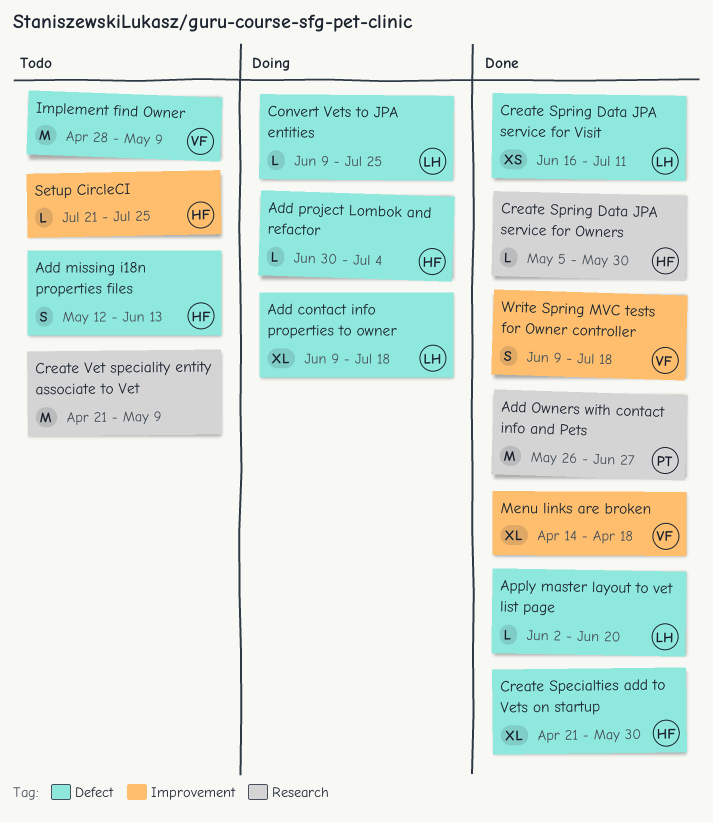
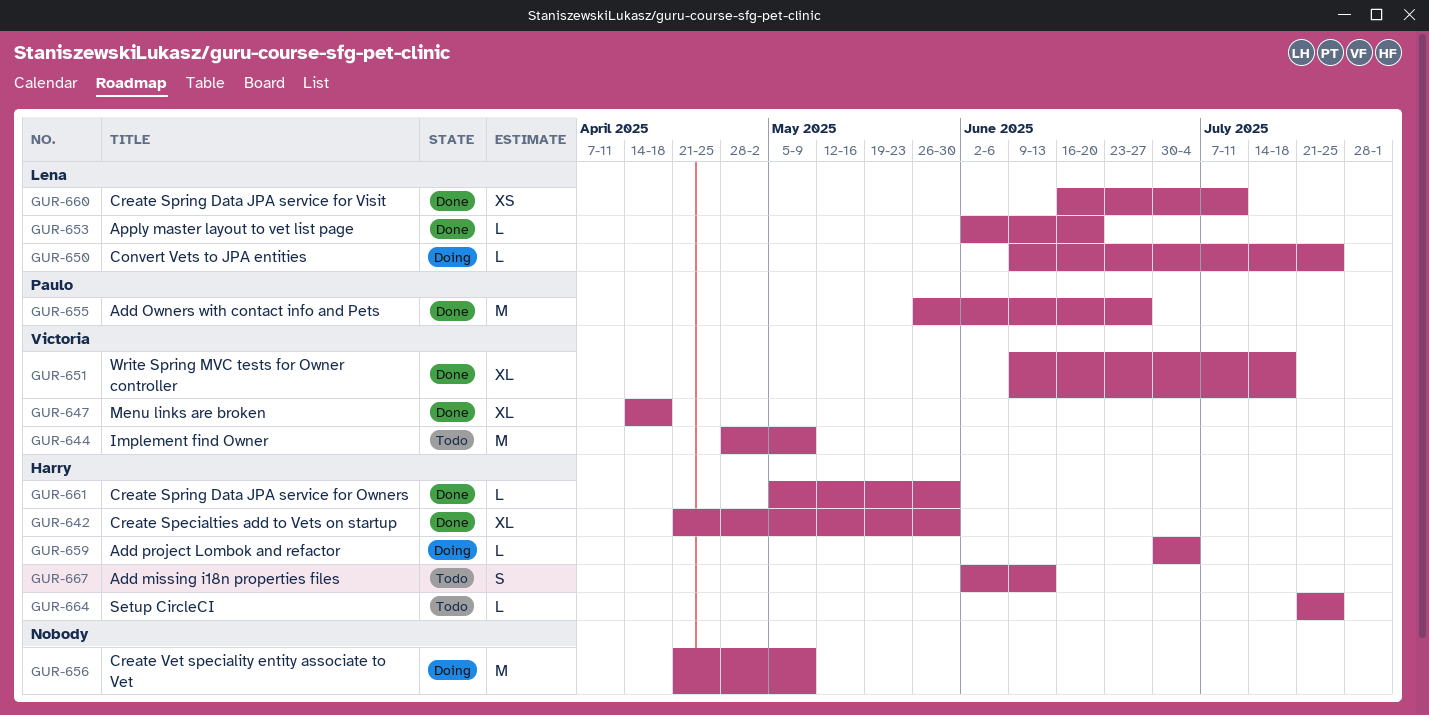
Add contact info properties to owner: present -> none
Add missing i18n properties files, start: May 12 -> Jun 2
Create Vet speciality entity associate to Vet, status: Todo -> Doing
Write Spring MVC tests for Owner controller, estimate: S -> XL

